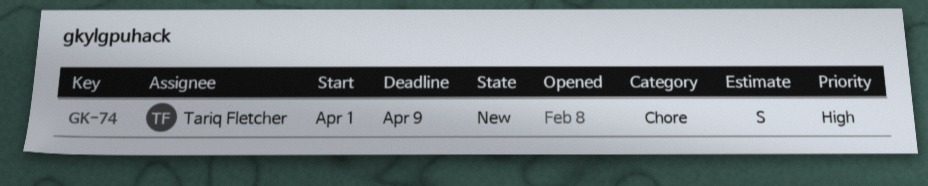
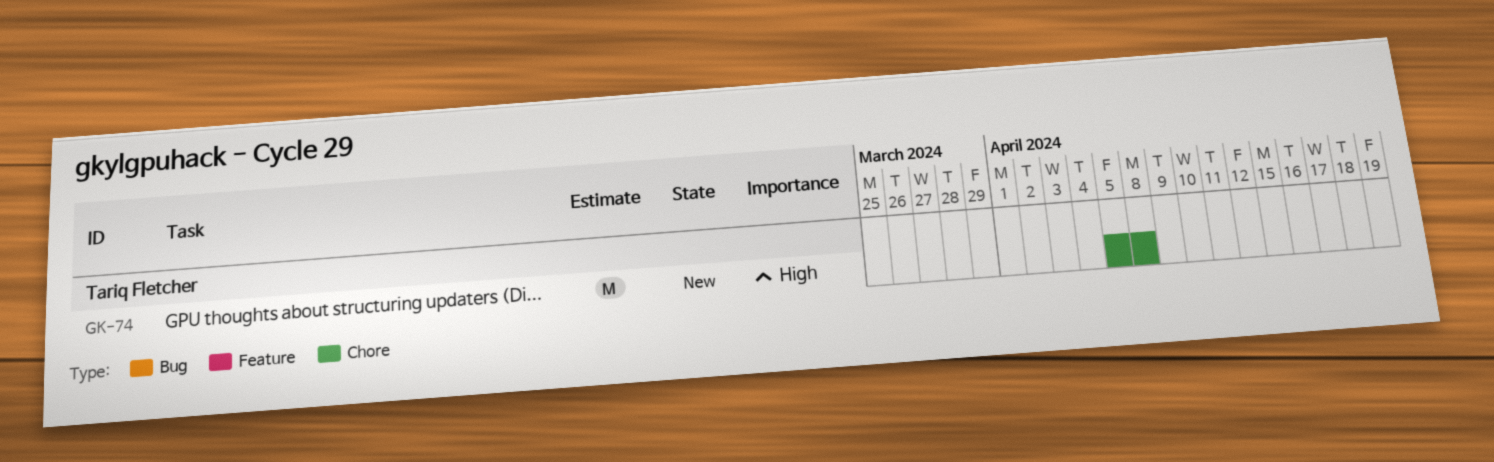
GK-74, estimate: S -> M
GK-74, start: Apr 1 -> Apr 5
GK-74, due: Apr 9 -> Apr 8

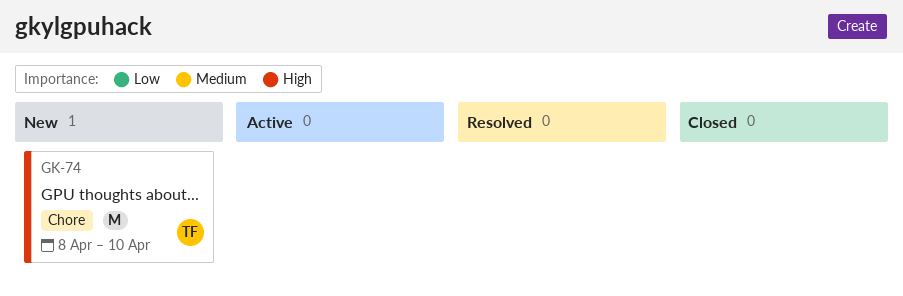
GK-74, start: Apr 5 -> Apr 8
GK-74, due: Apr 8 -> Apr 10

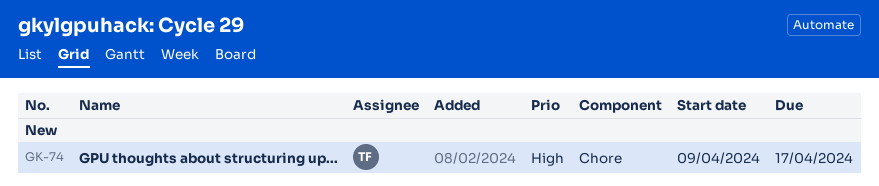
GK-74, start: Apr 8 -> Apr 9
GK-74, due: Apr 10 -> Apr 17

